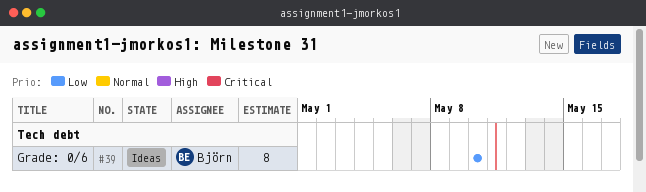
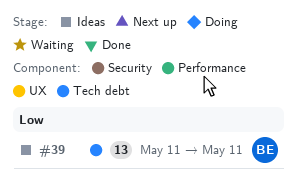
#39, estimate: 8 -> 13
#39, start: May 10 -> May 11
#39, due: May 10 -> May 11

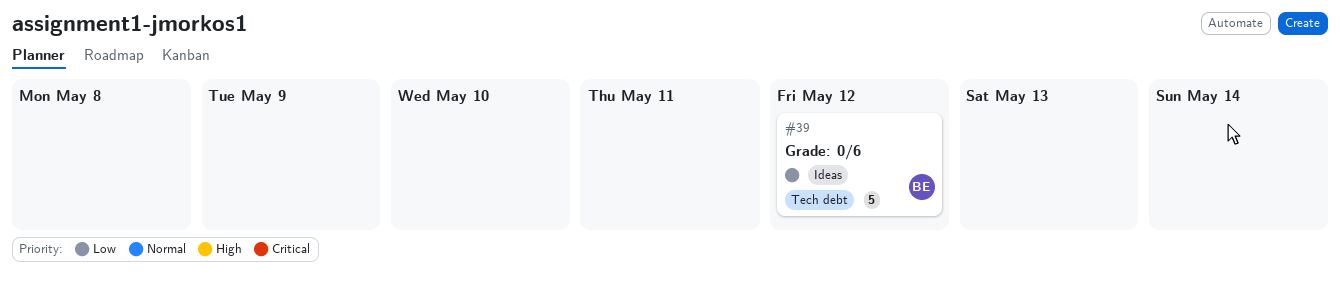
#39, estimate: 13 -> 5
#39, due: May 11 -> May 12

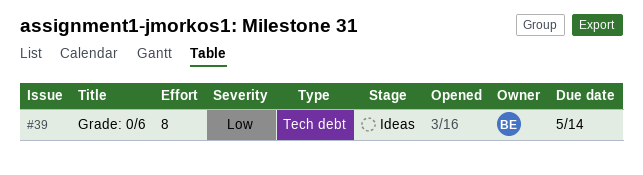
#39, estimate: 5 -> 8
#39, due: May 12 -> May 14

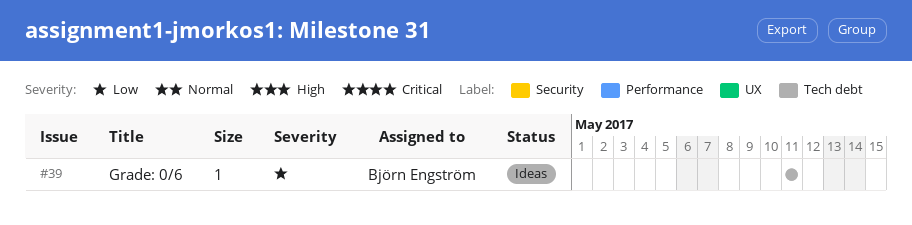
#39, estimate: 8 -> 1
#39, due: May 14 -> May 11

